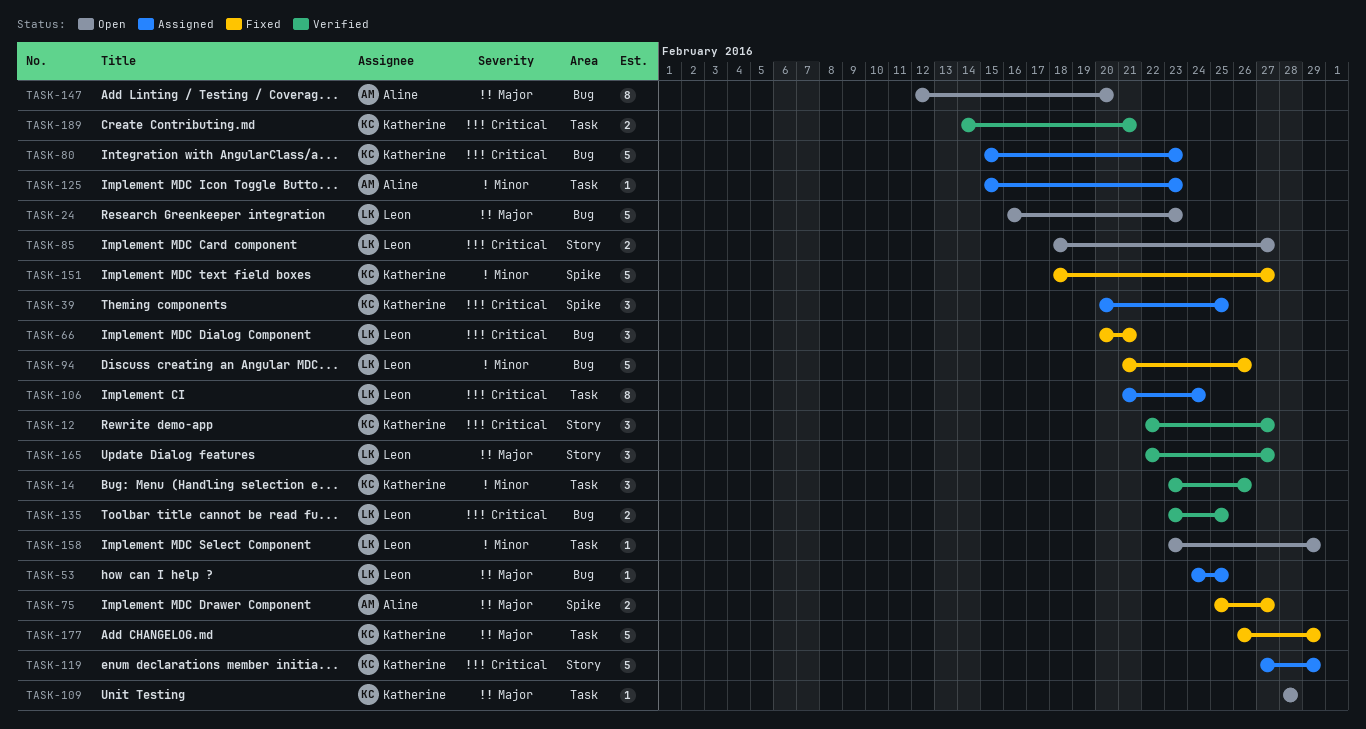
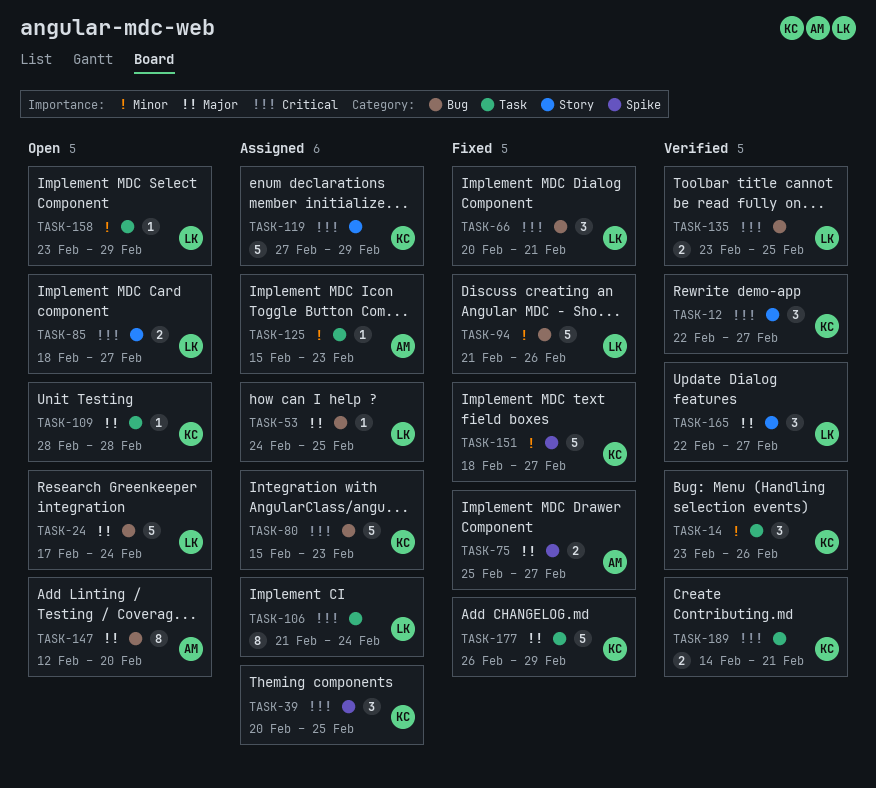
TASK-24, start: Feb 16 -> Feb 17
TASK-24, due: Feb 23 -> Feb 24

